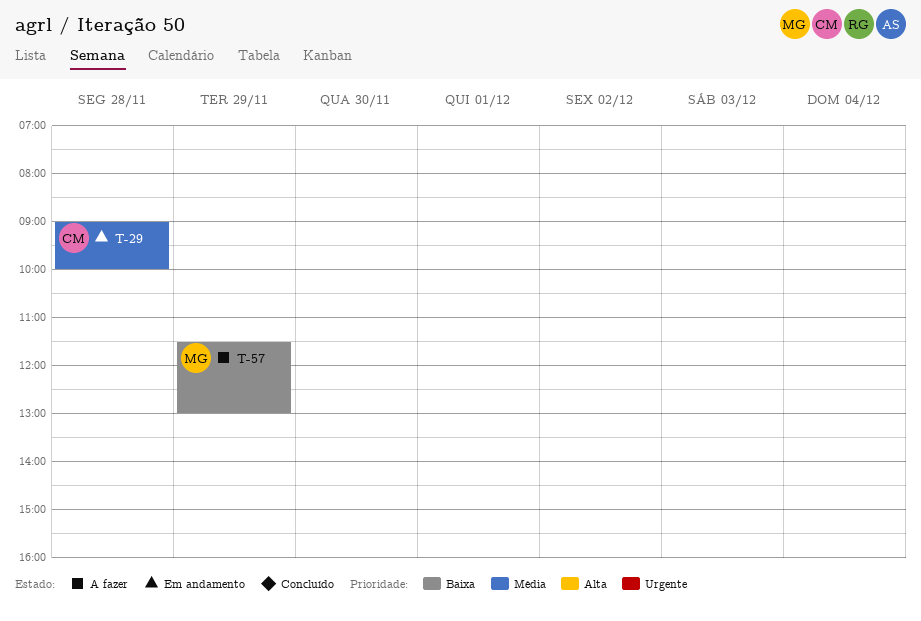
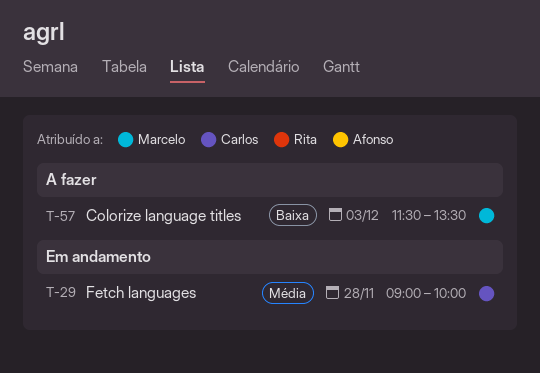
T-57, day: Nov 29 -> Dec 3
T-57, ends: 13:00 -> 13:30

